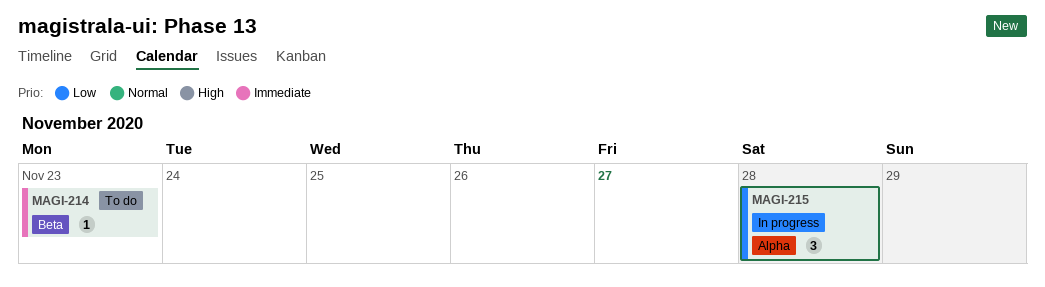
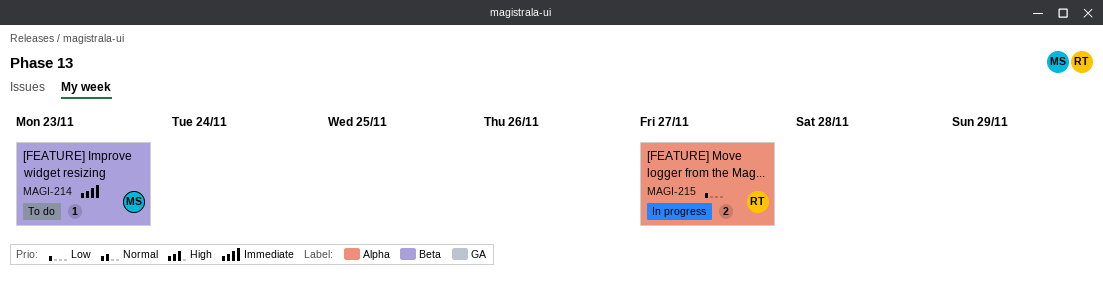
MAGI-215, estimate: 3 -> 2
MAGI-215, due: Nov 28 -> Nov 27

